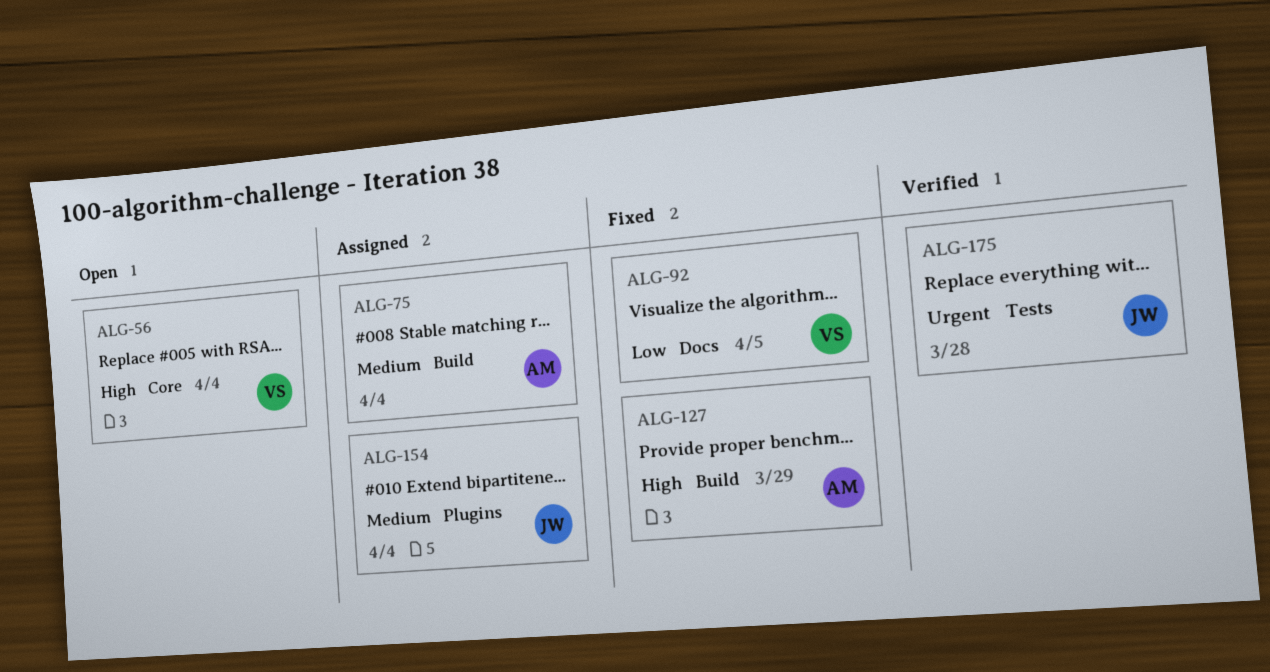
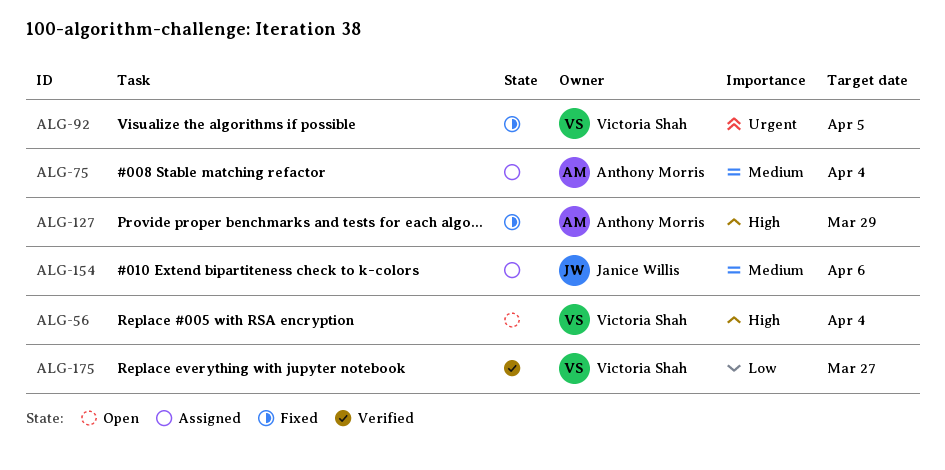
ALG-92, priority: Low -> Urgent
ALG-154, due: Apr 4 -> Apr 6
ALG-175, owner: Janice Willis -> Victoria Shah
ALG-175, priority: Urgent -> Low
ALG-175, due: Mar 28 -> Mar 27

